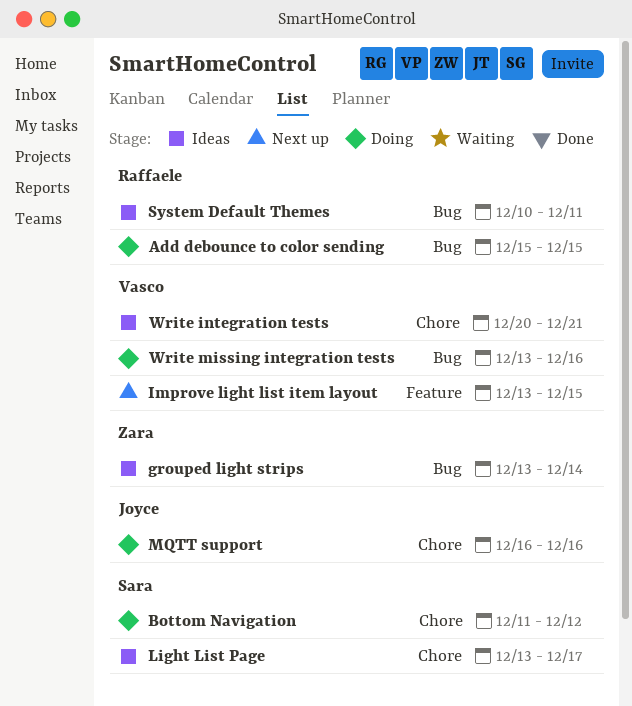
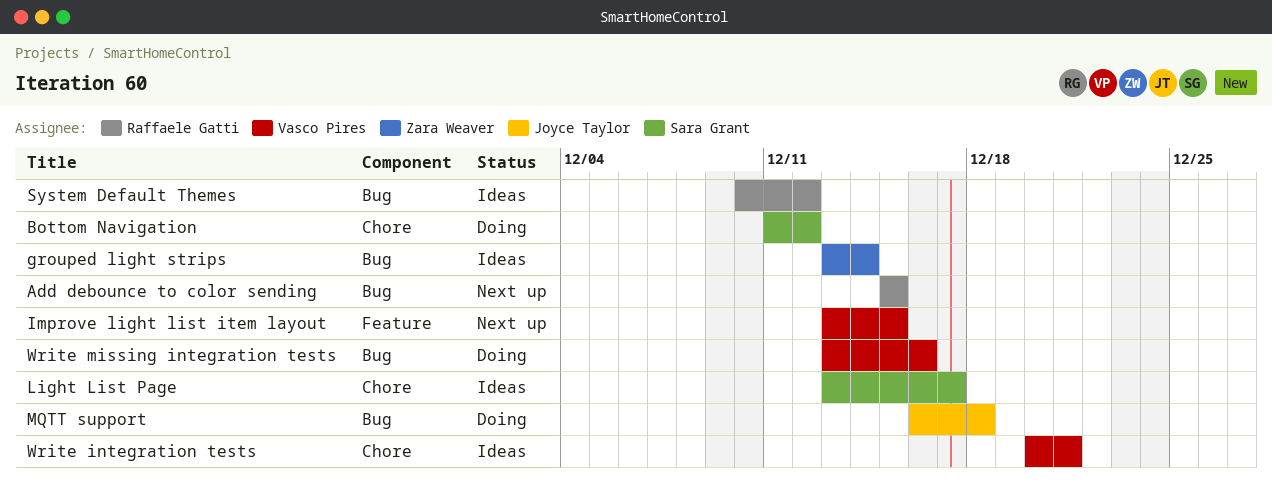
Add debounce to color sending, status: Doing -> Next up
MQTT support, label: Chore -> Bug
MQTT support, due: Dec 16 -> Dec 18
System Default Themes, due: Dec 11 -> Dec 12

